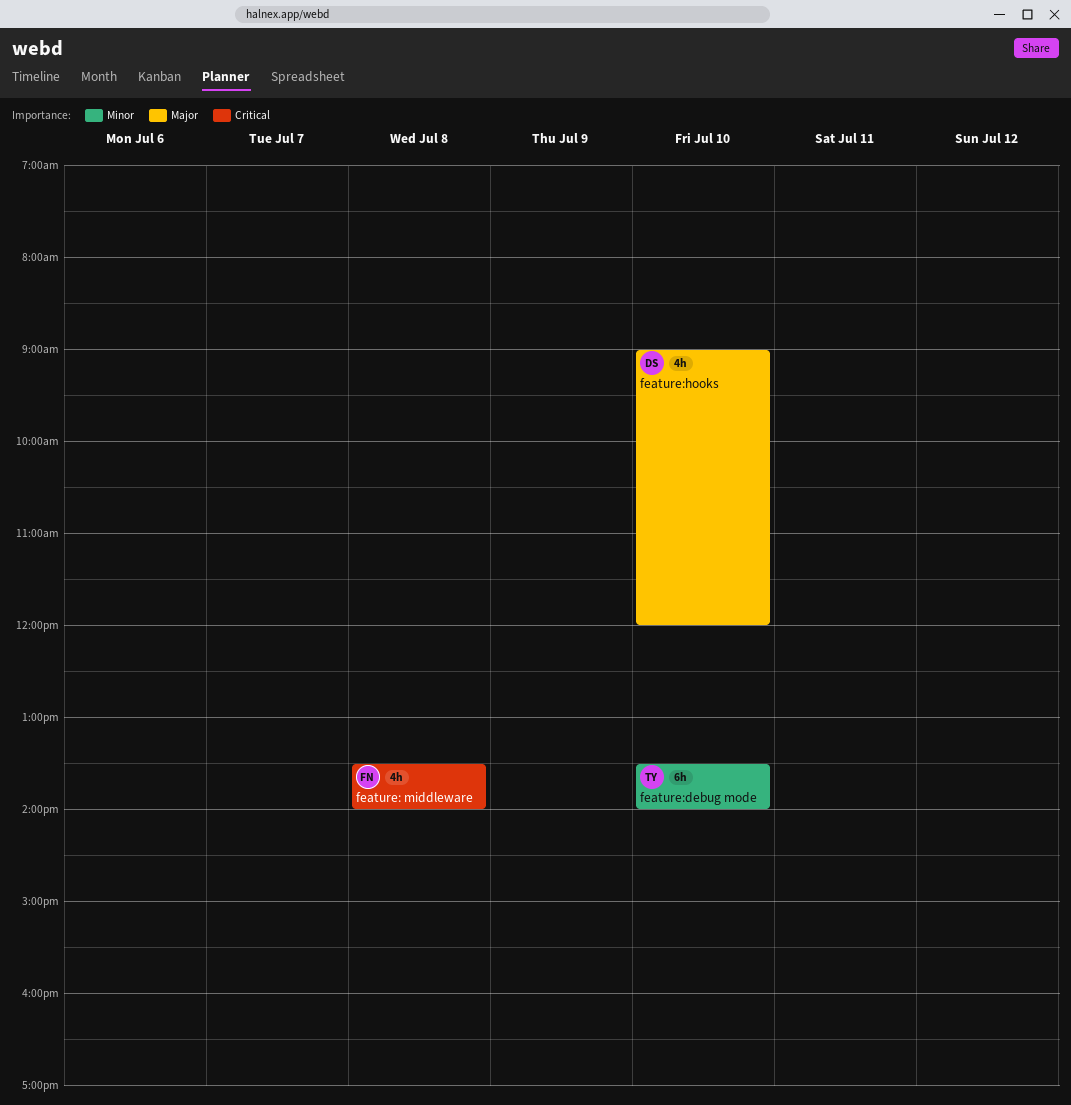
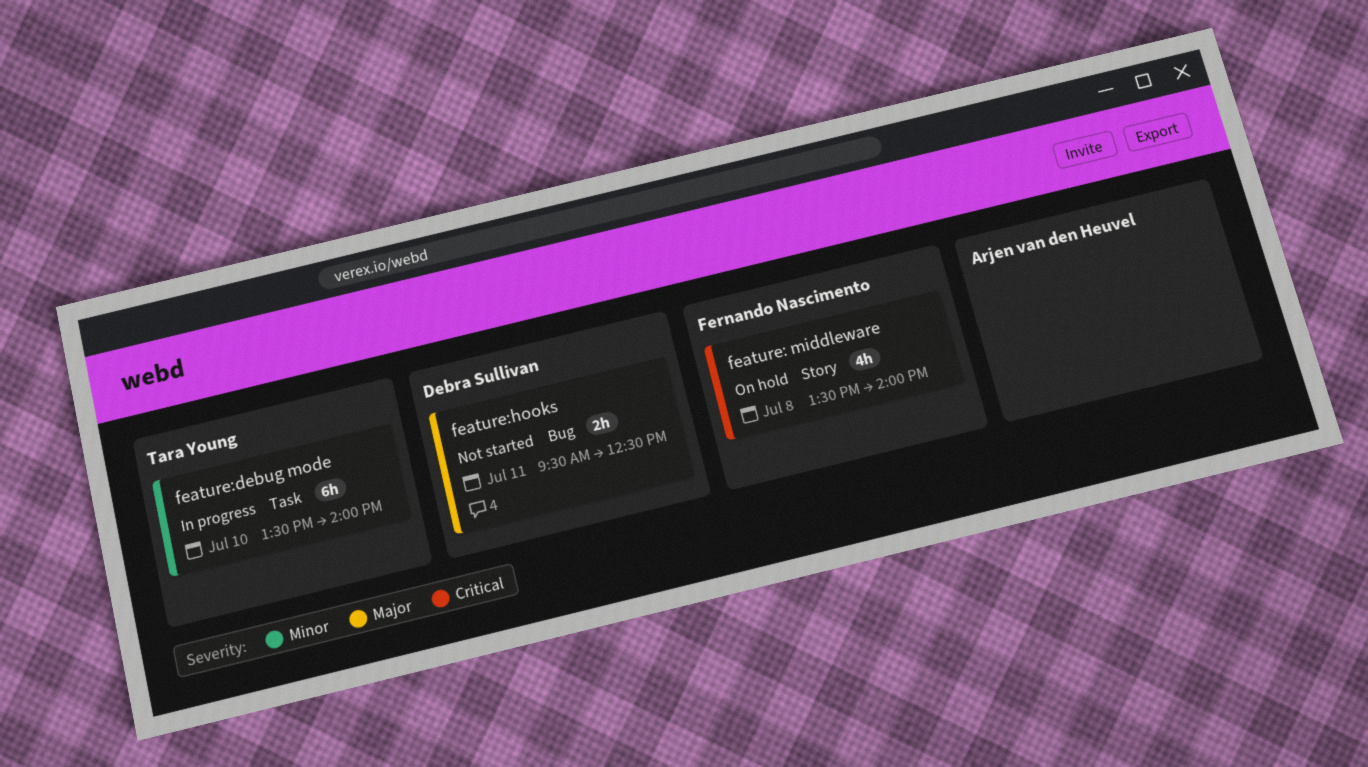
feature:hooks, estimate: 4h -> 2h
feature:hooks, day: Jul 10 -> Jul 11
feature:hooks, begins: 09:00 -> 09:30
feature:hooks, ends: 12:00 -> 12:30

